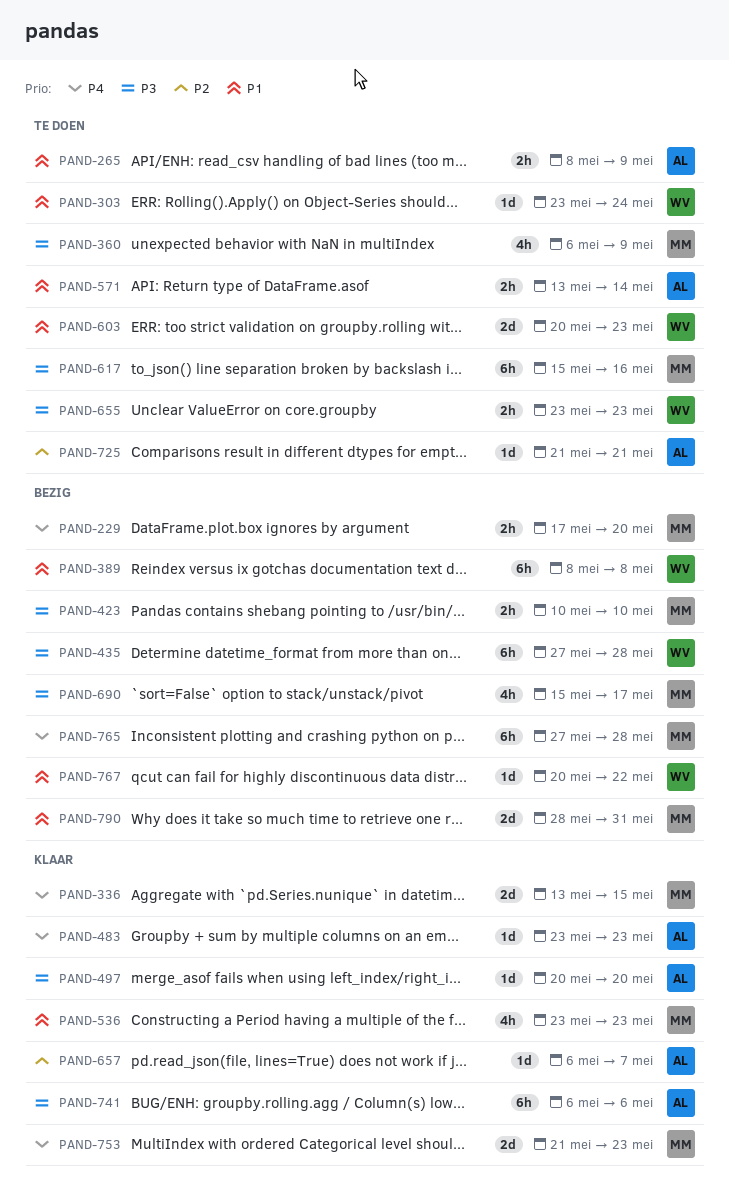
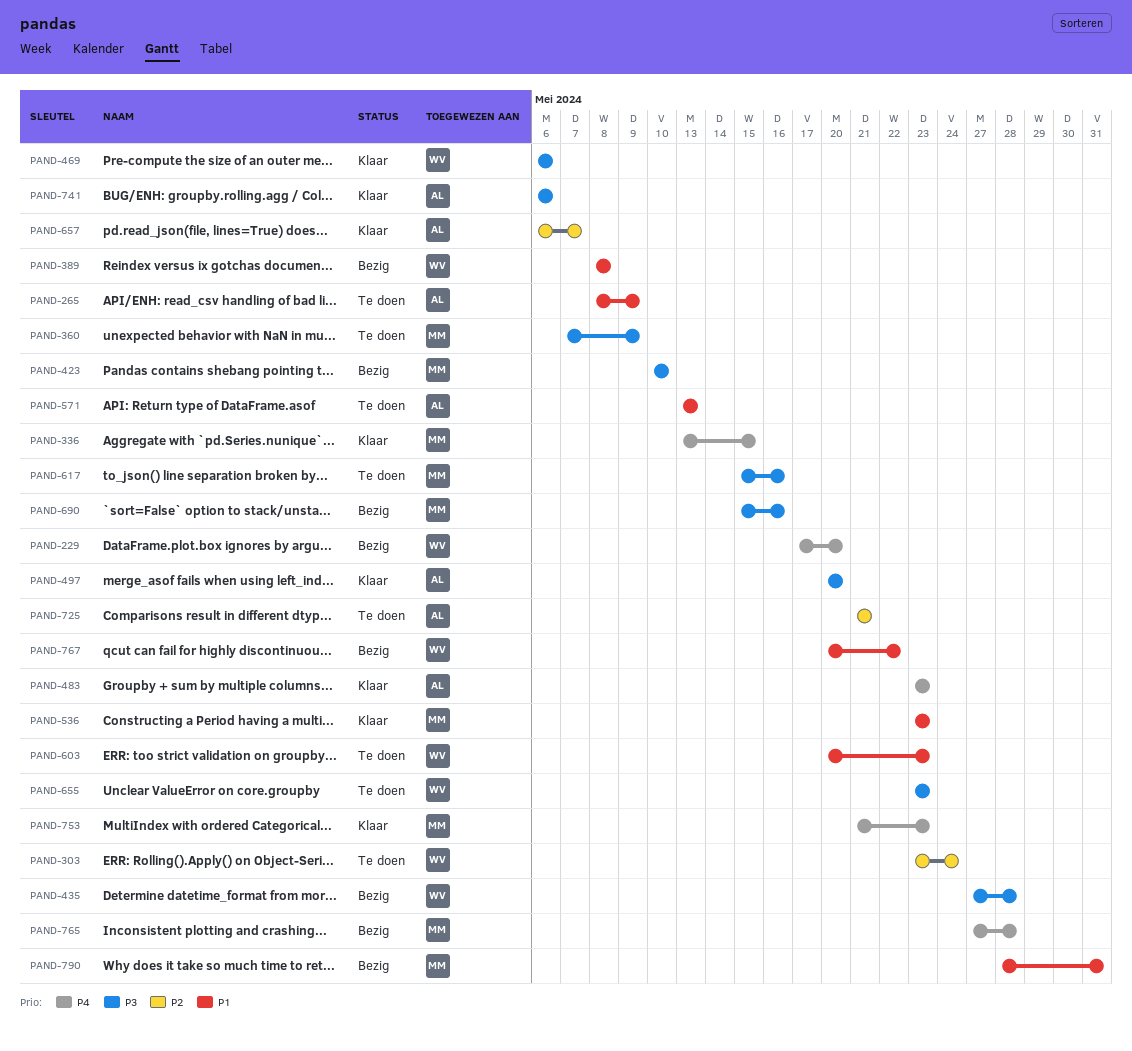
PAND-229, owner: MM -> WV
PAND-303, priority: P1 -> P2
PAND-360, start: May 6 -> May 7
PAND-469: none -> present
PAND-571, due: May 14 -> May 13
PAND-690, due: May 17 -> May 16

